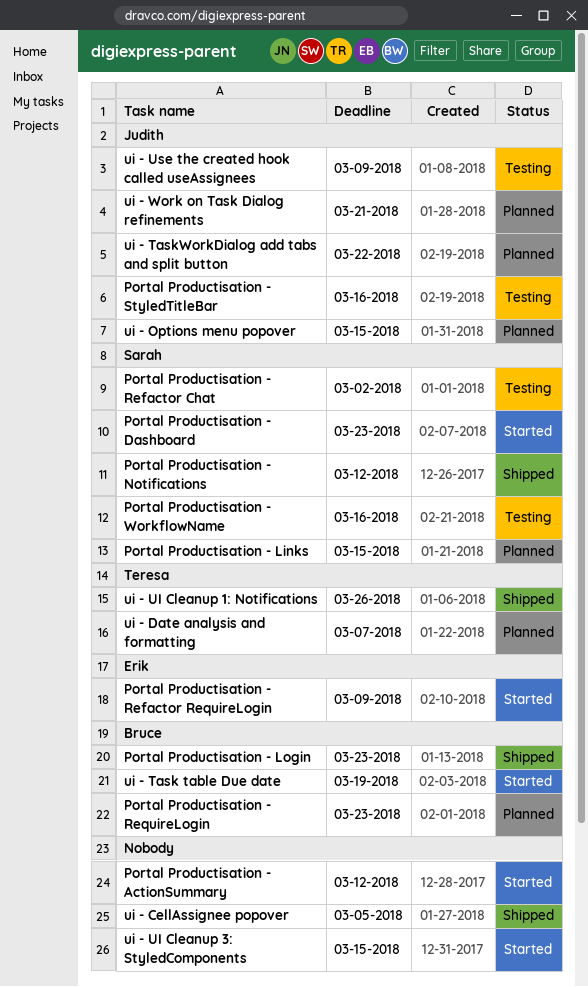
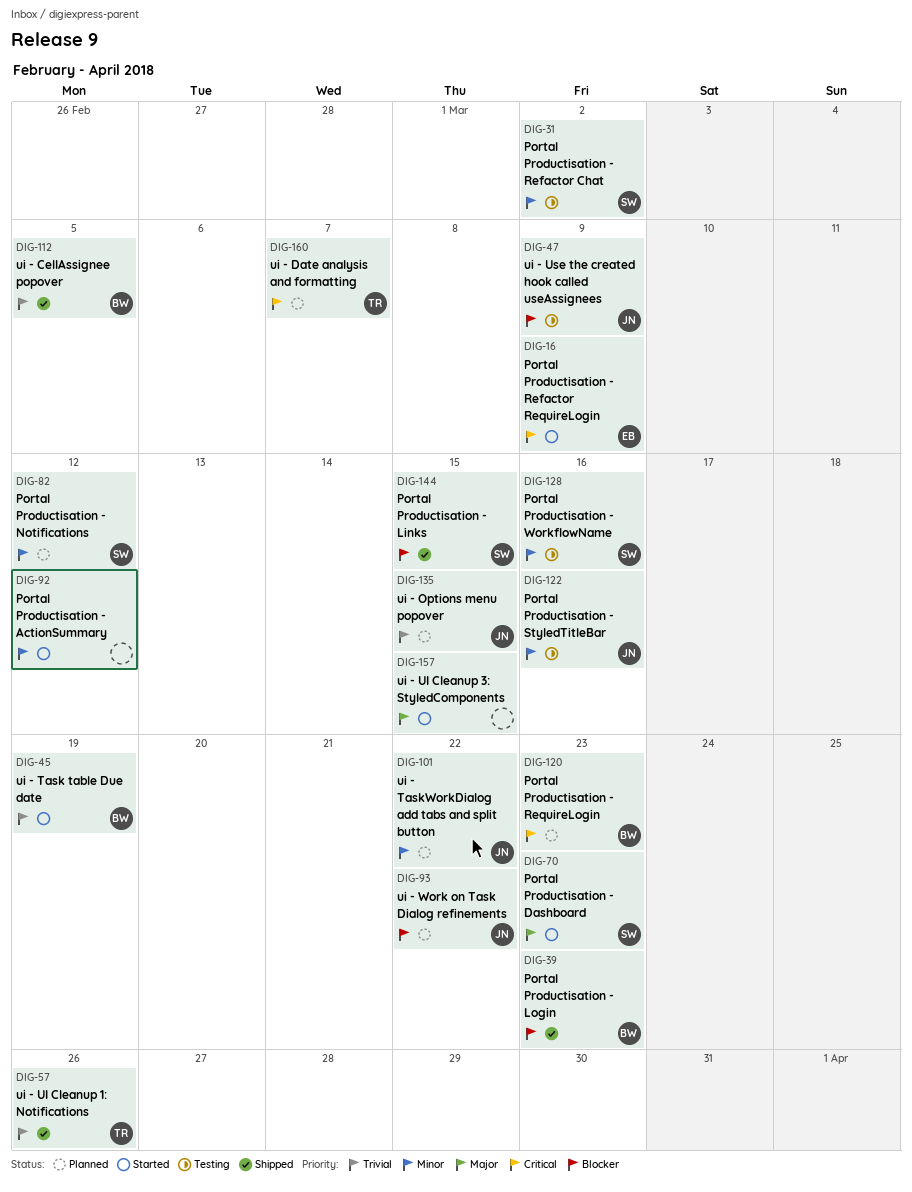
Portal Productisation - Links, status: Planned -> Shipped
Portal Productisation - Notifications, status: Shipped -> Planned
ui - CellAssignee popover, owner: none -> Bruce
ui - Work on Task Dialog refinements, due: Mar 21 -> Mar 22

